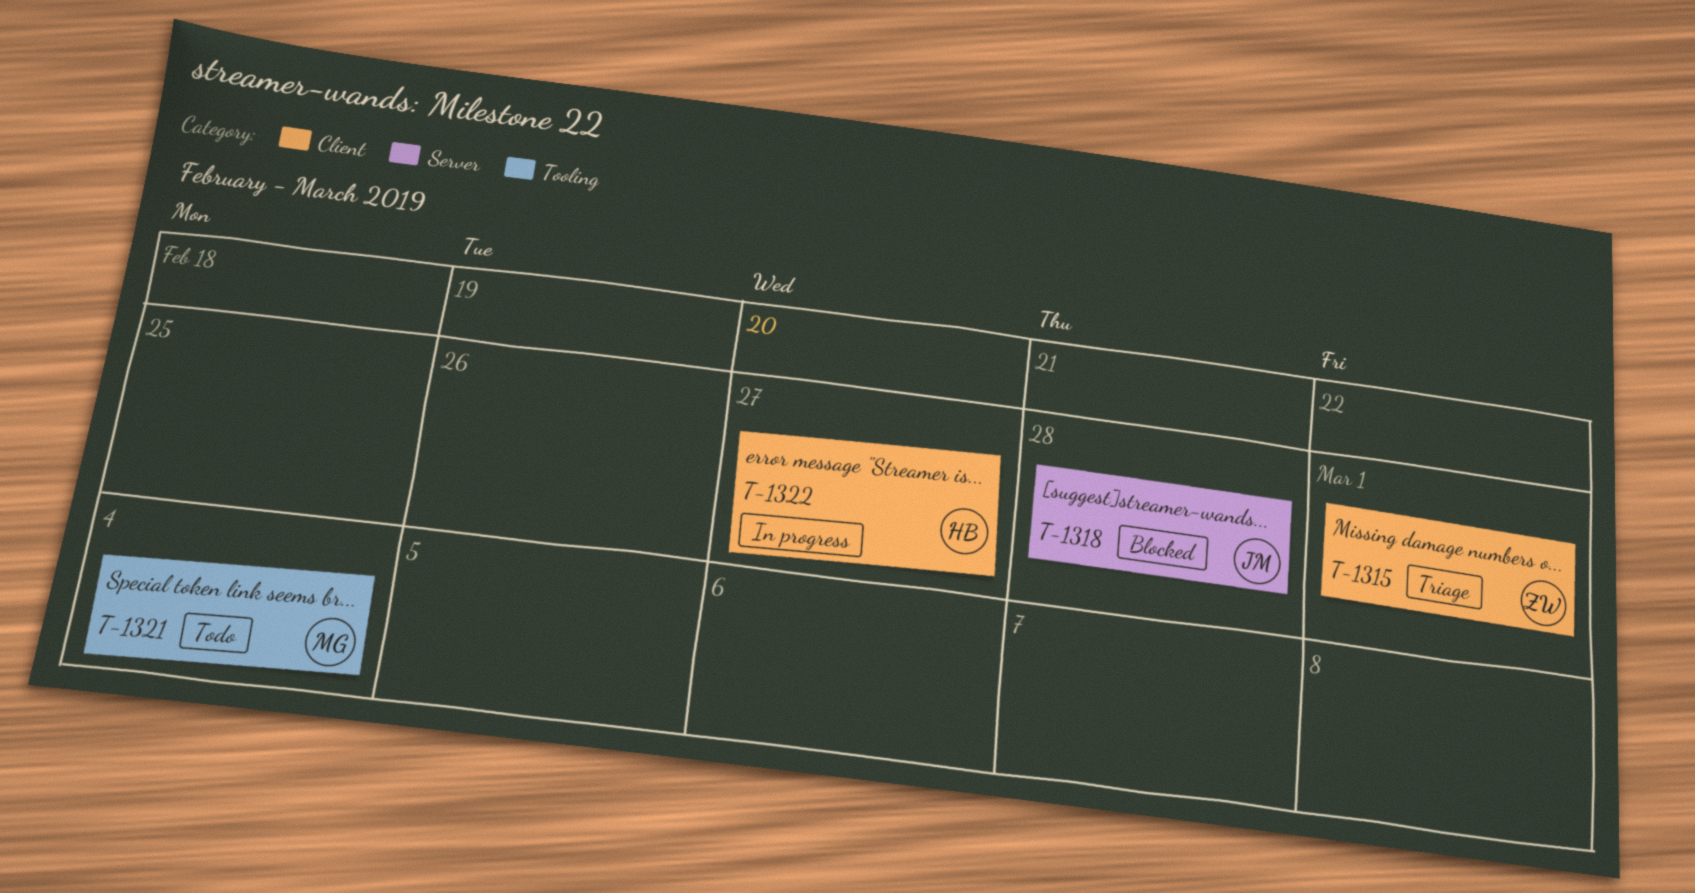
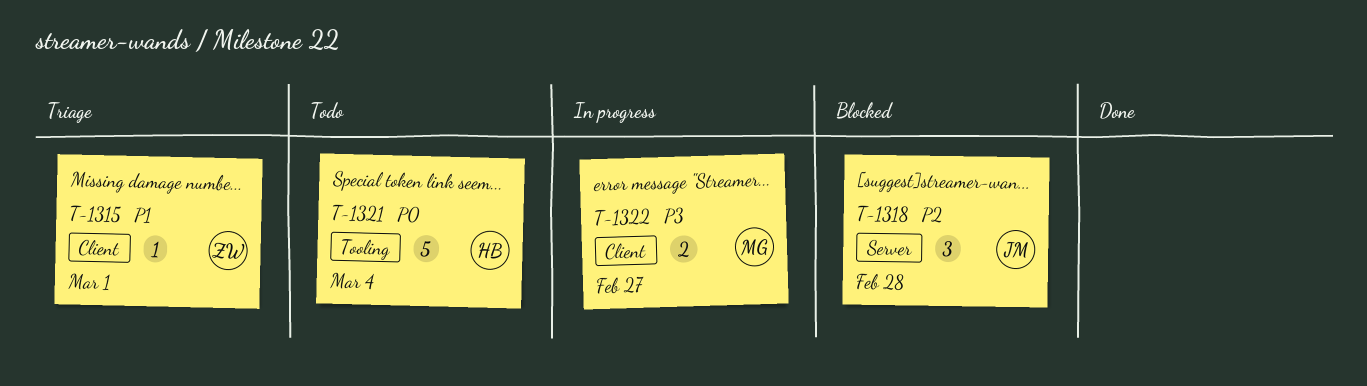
T-1321, owner: MG -> HB
T-1322, owner: HB -> MG

